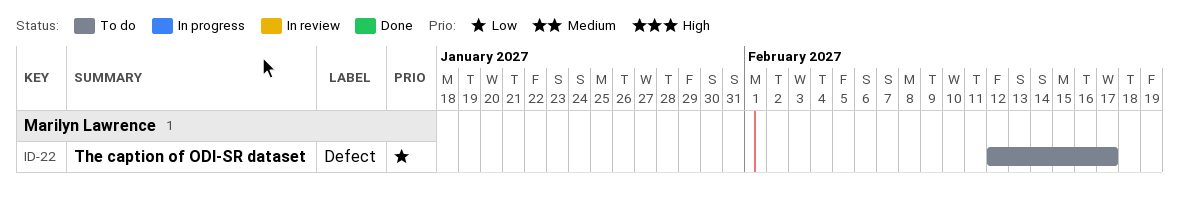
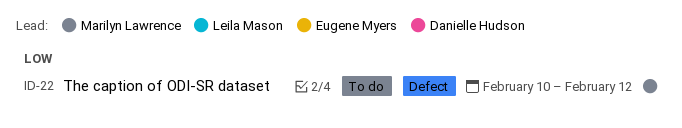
ID-22, start: Feb 12 -> Feb 10
ID-22, due: Feb 17 -> Feb 12

